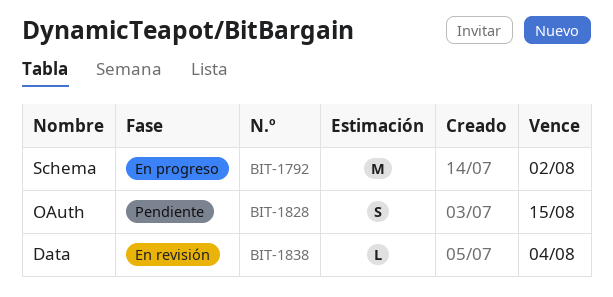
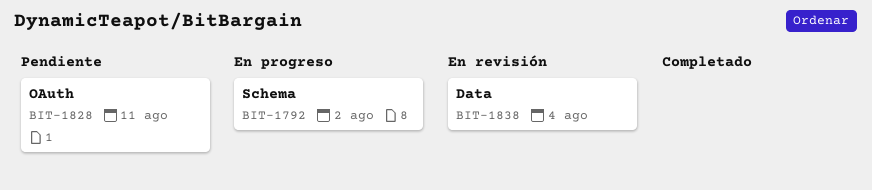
BIT-1828, due: Aug 15 -> Aug 11

